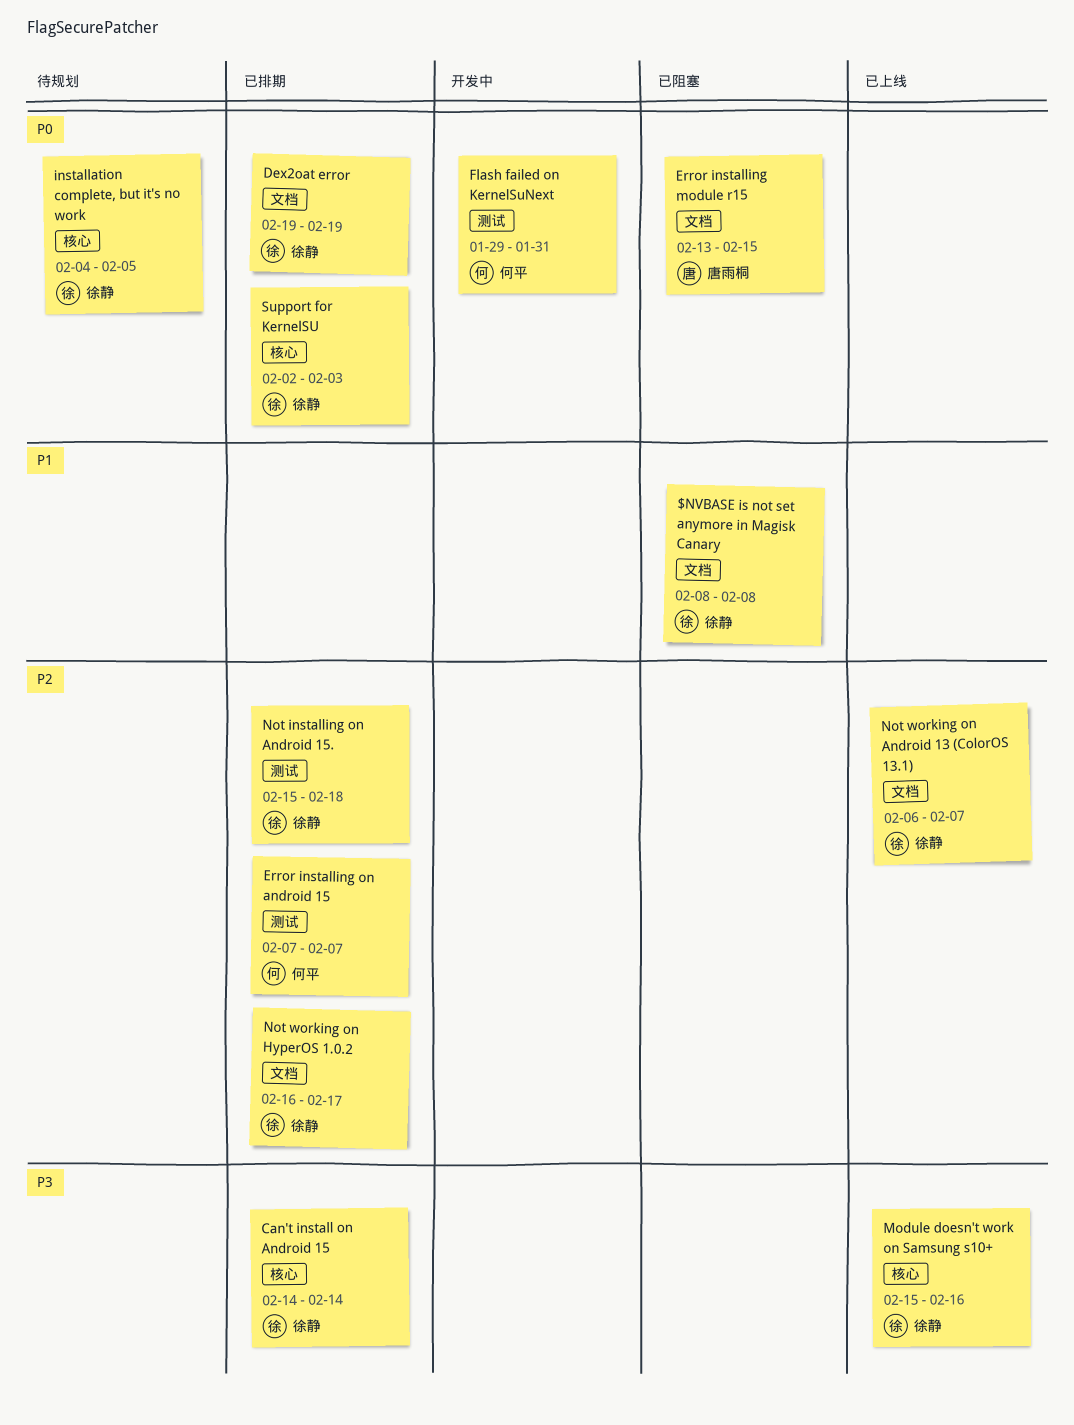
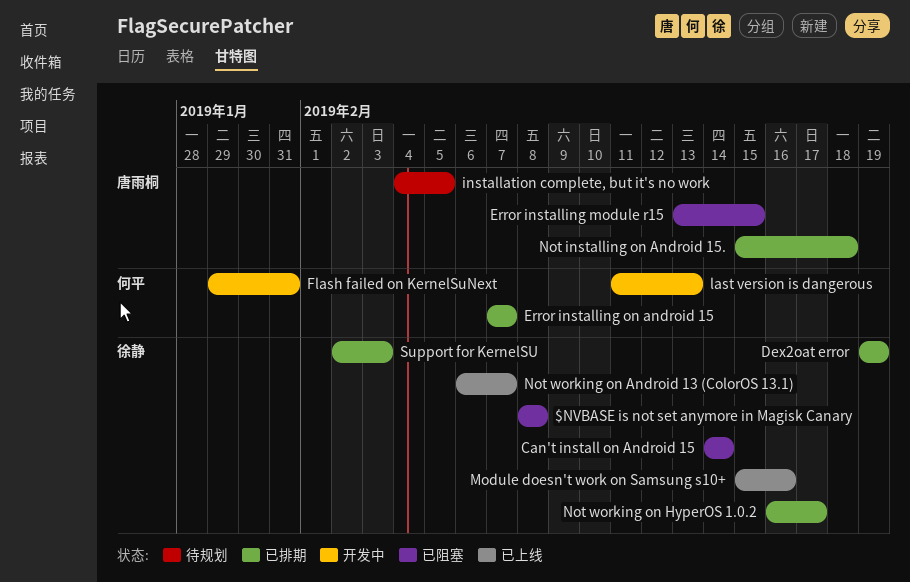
Can't install on Android 15, status: 已排期 -> 已阻塞
installation complete, but it's no work, owner: 徐静 -> 唐雨桐
last version is dangerous: none -> present
Not installing on Android 15., owner: 徐静 -> 唐雨桐

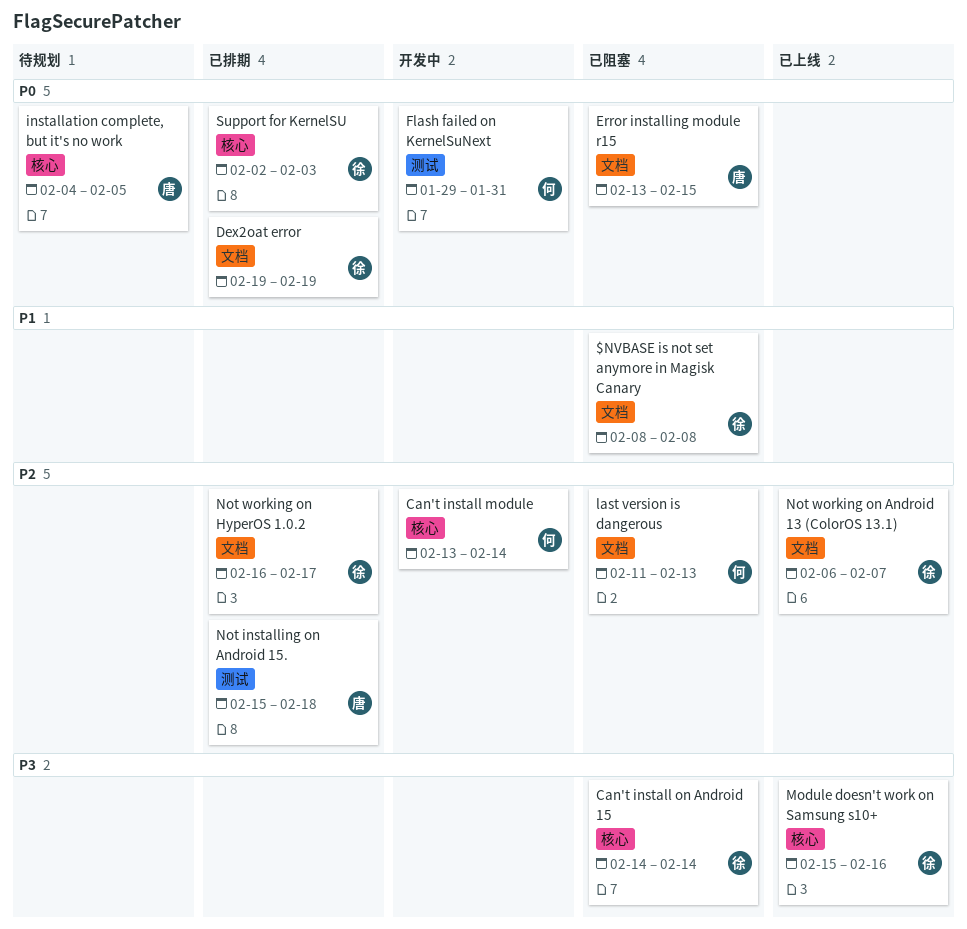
Can't install module: none -> present
Error installing on android 15: present -> none
last version is dangerous, status: 开发中 -> 已阻塞

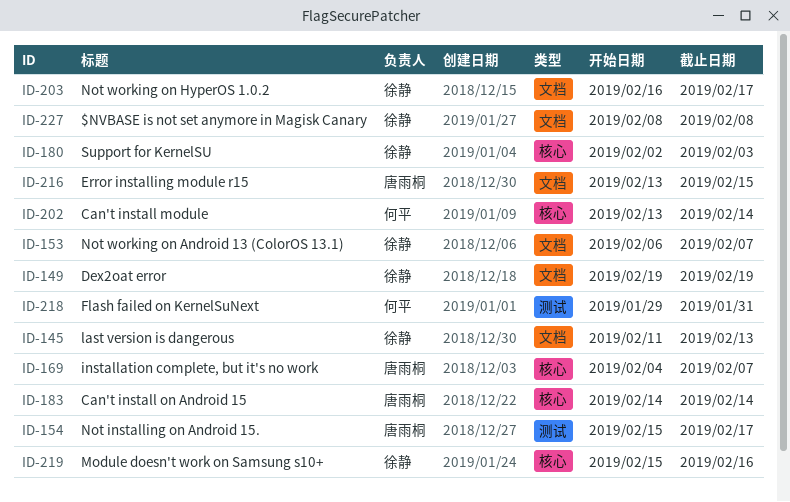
Can't install on Android 15, owner: 徐静 -> 唐雨桐
installation complete, but it's no work, due: Feb 5 -> Feb 7
last version is dangerous, owner: 何平 -> 徐静
Not installing on Android 15., due: Feb 18 -> Feb 17

